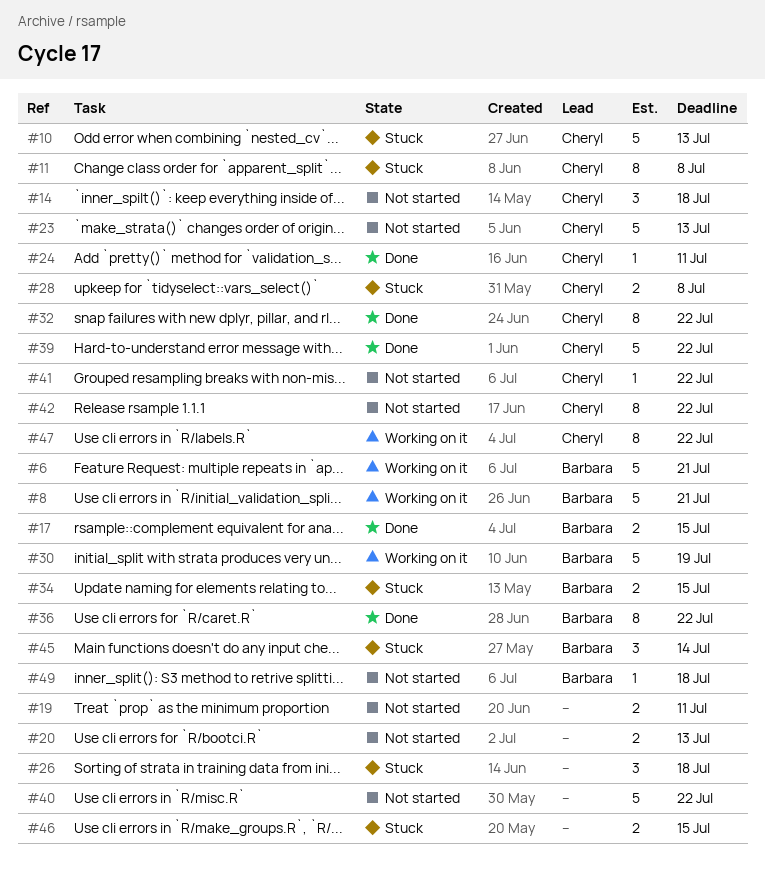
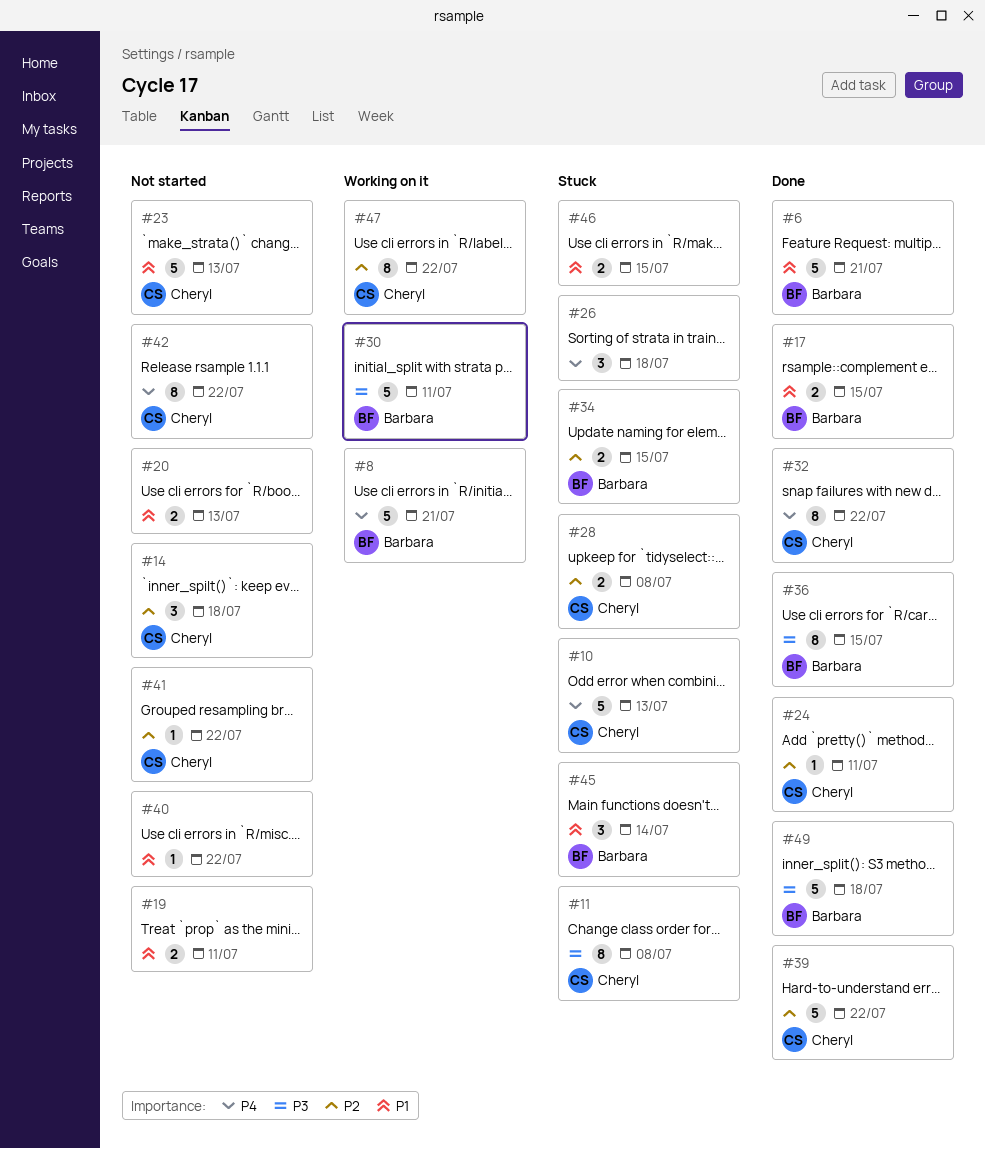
#6, status: Working on it -> Done
#30, due: Jul 19 -> Jul 11
#36, due: Jul 22 -> Jul 15
#40, estimate: 5 -> 1
#49, status: Not started -> Done
#49, estimate: 1 -> 5

